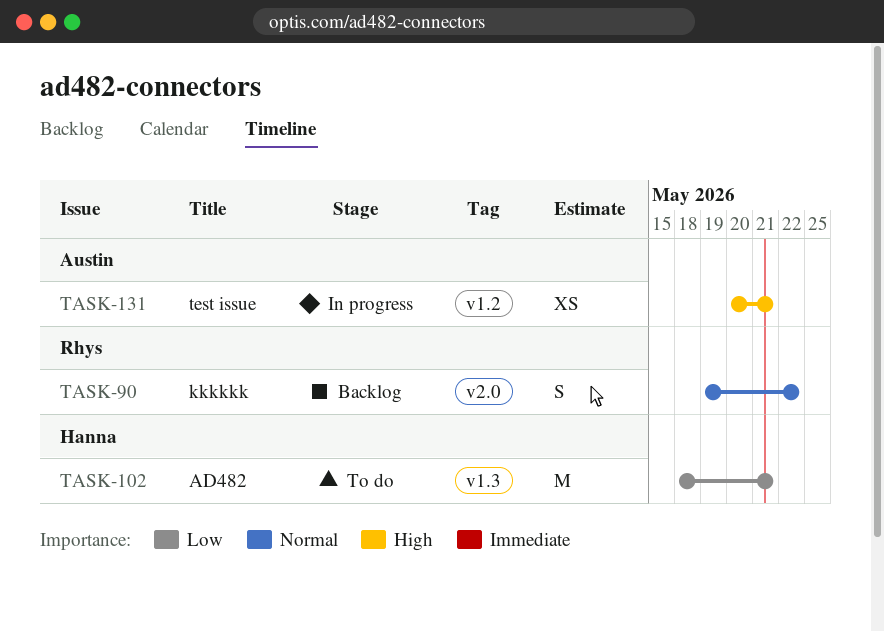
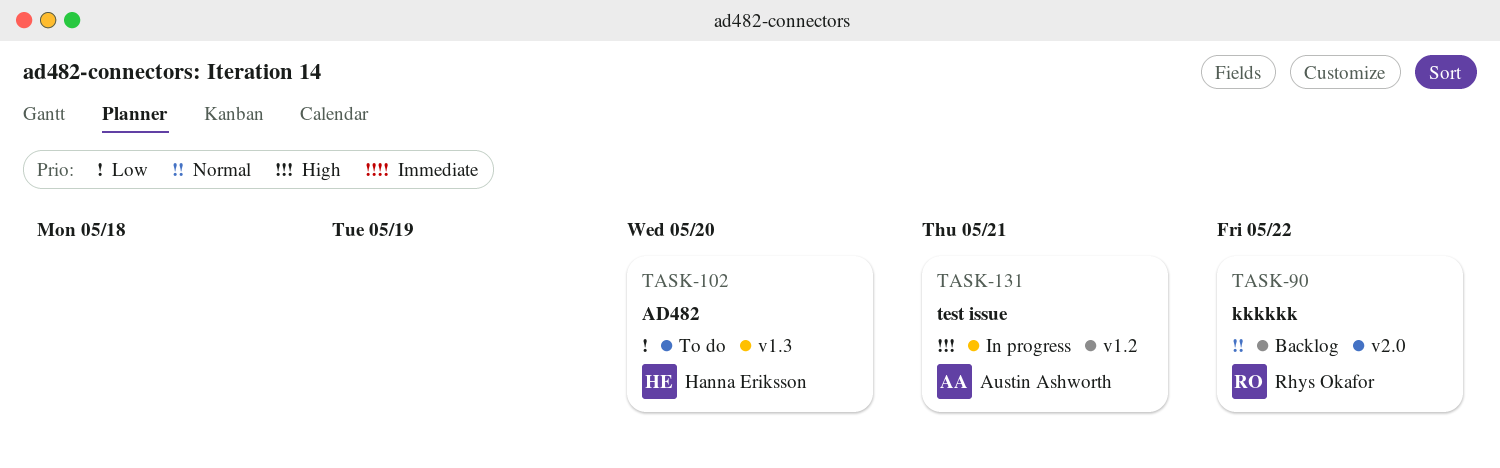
TASK-102, due: May 21 -> May 20

